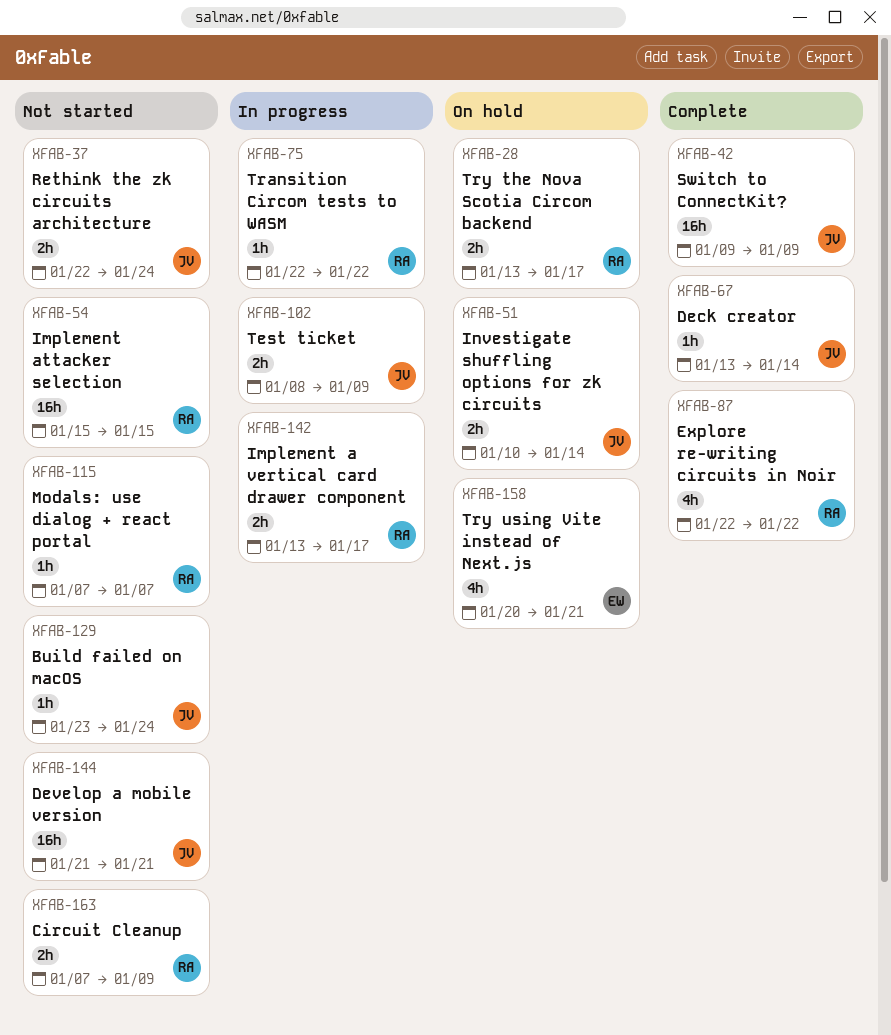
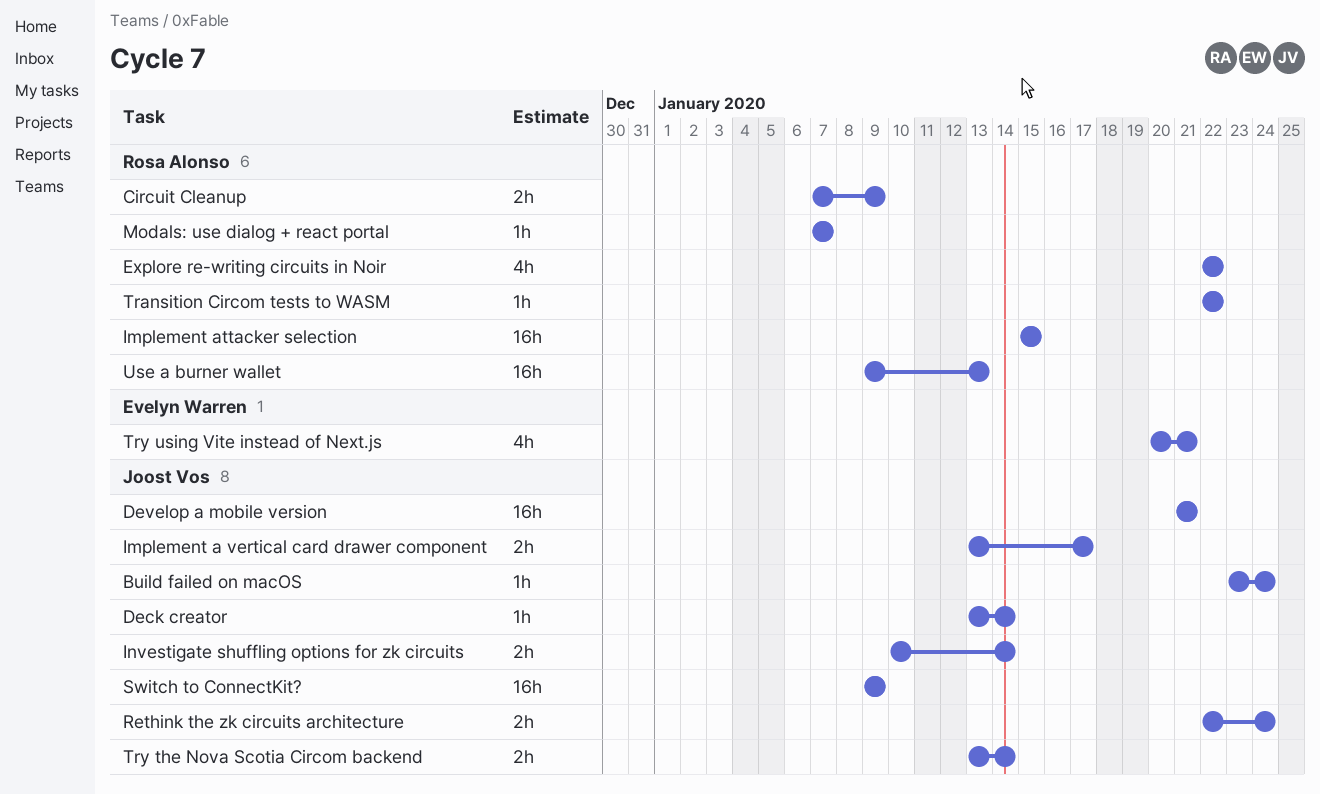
Implement a vertical card drawer component, owner: Rosa Alonso -> Joost Vos
Test ticket: present -> none
Try the Nova Scotia Circom backend, owner: Rosa Alonso -> Joost Vos
Try the Nova Scotia Circom backend, due: Jan 17 -> Jan 14
Use a burner wallet: none -> present

